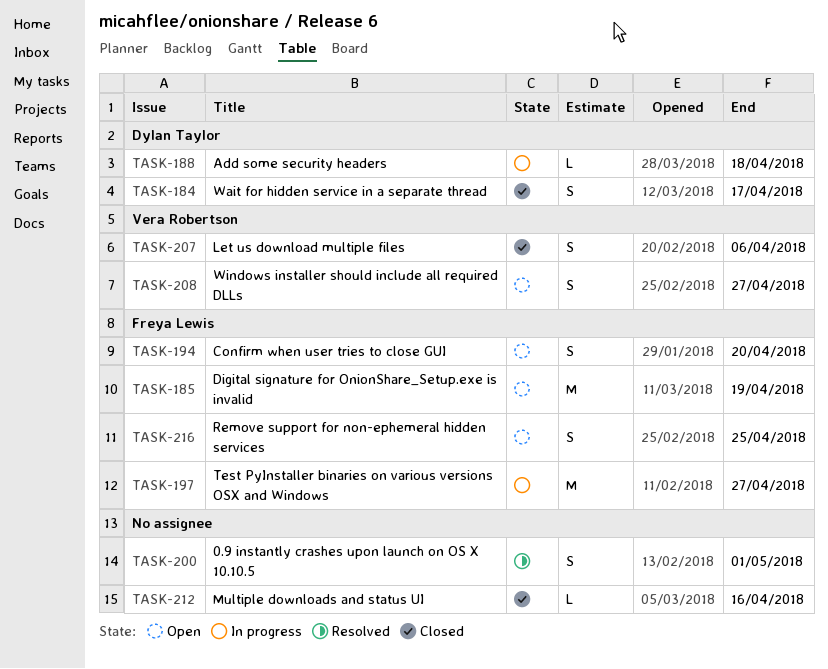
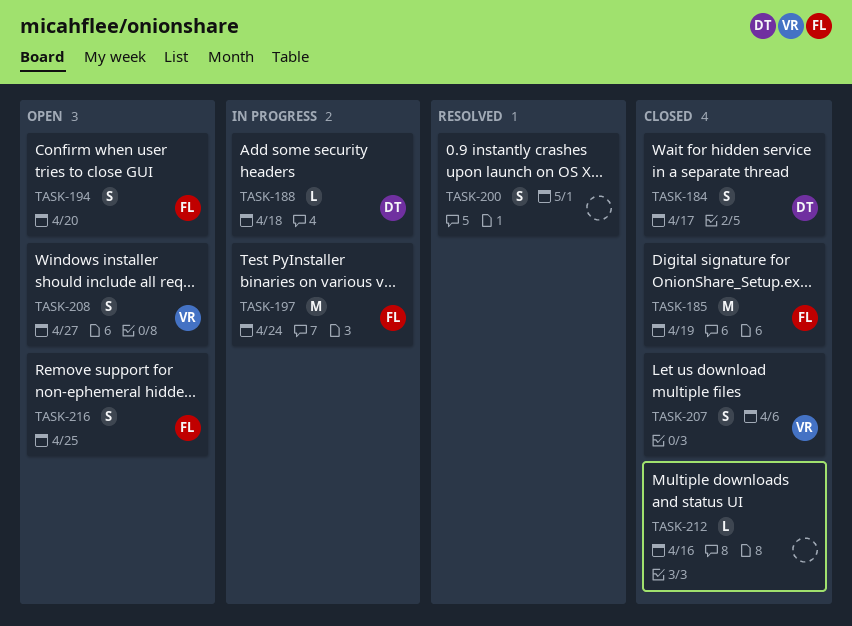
TASK-185, status: Open -> Closed
TASK-197, due: Apr 27 -> Apr 24

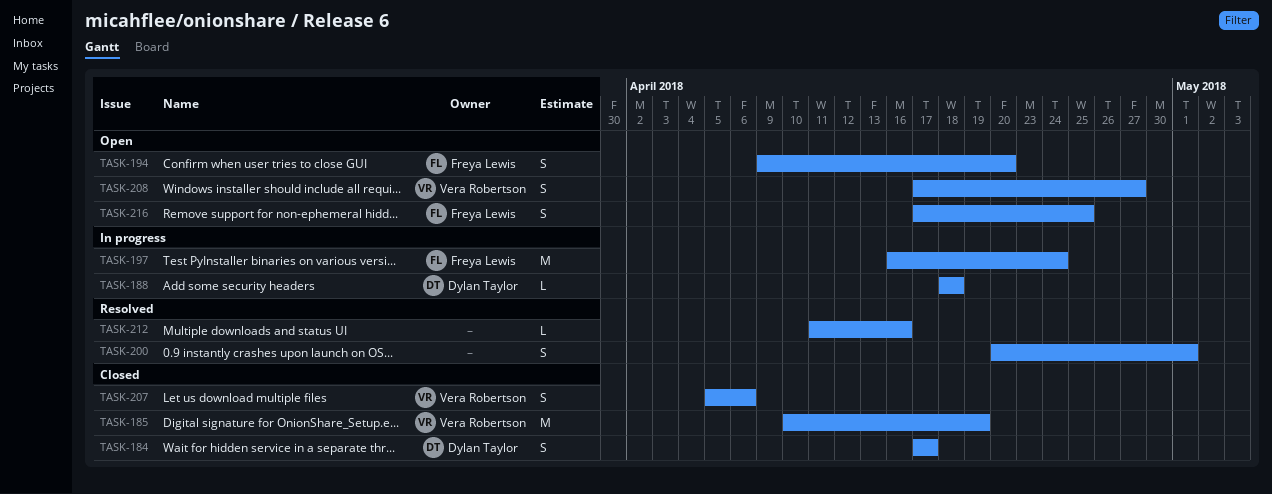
TASK-185, owner: Freya Lewis -> Vera Robertson
TASK-212, status: Closed -> Resolved

